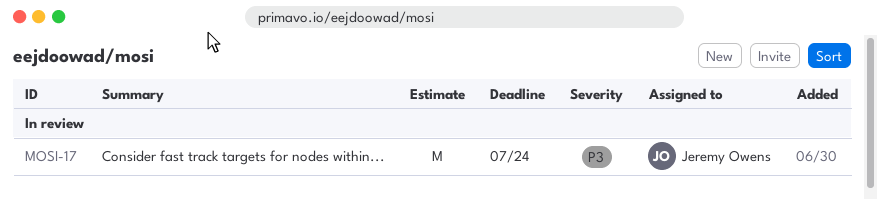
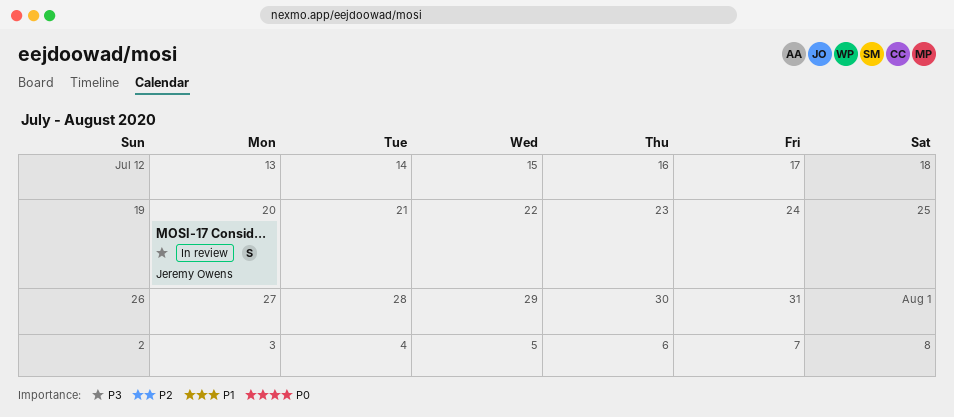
MOSI-17, estimate: M -> S
MOSI-17, due: Jul 24 -> Jul 20

